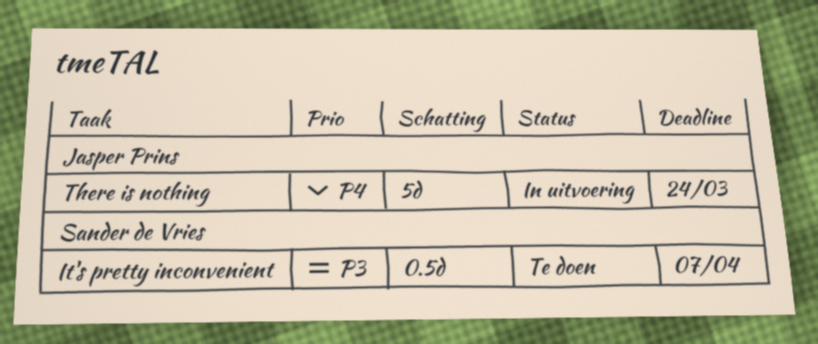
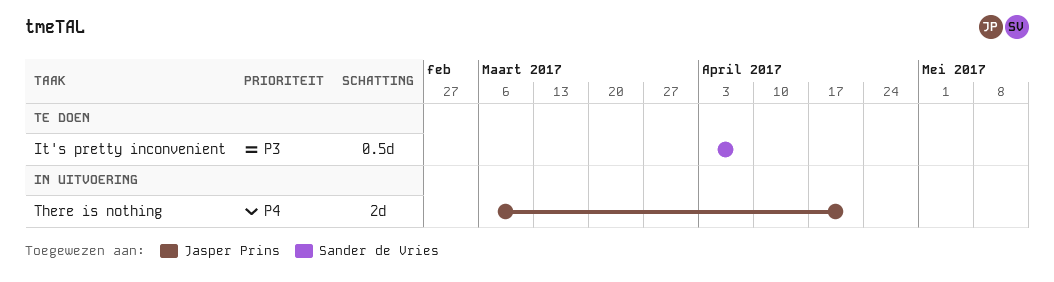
There is nothing, estimate: 5d -> 2d
There is nothing, due: Mar 24 -> Apr 21

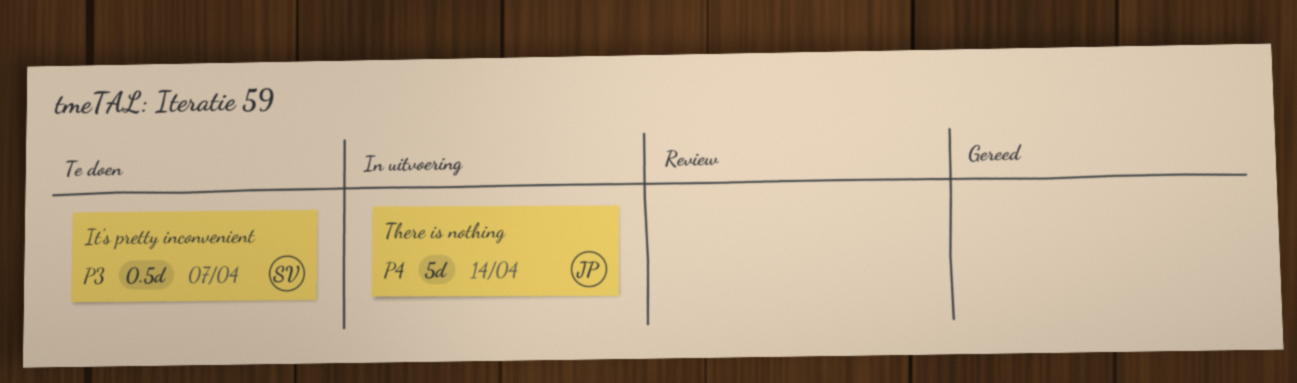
There is nothing, estimate: 2d -> 5d
There is nothing, due: Apr 21 -> Apr 14

